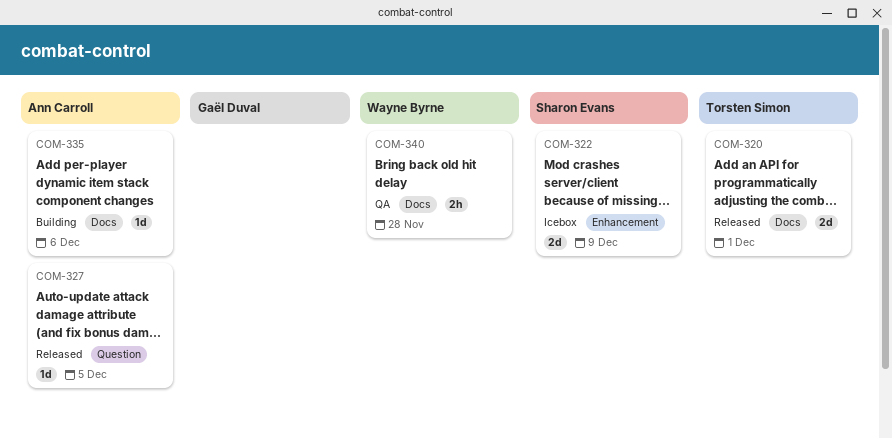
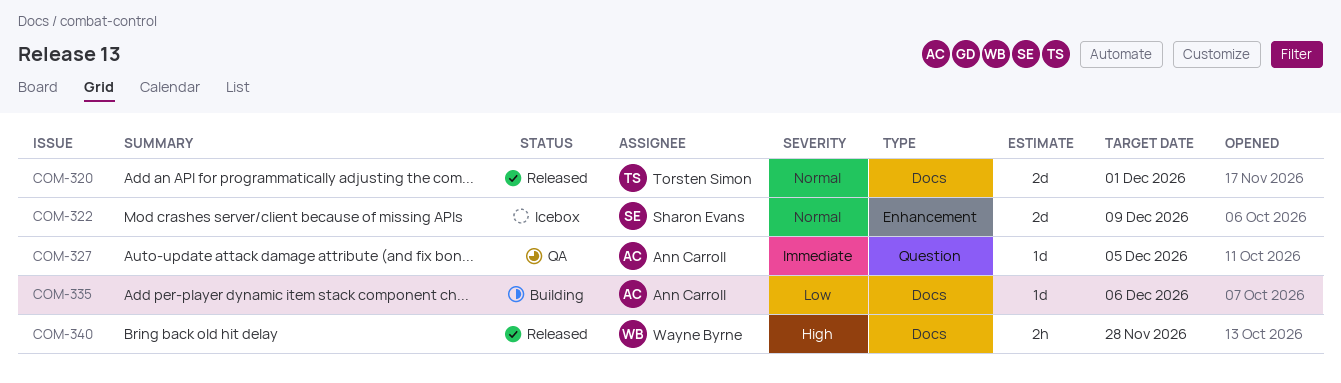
COM-327, status: Released -> QA
COM-340, status: QA -> Released

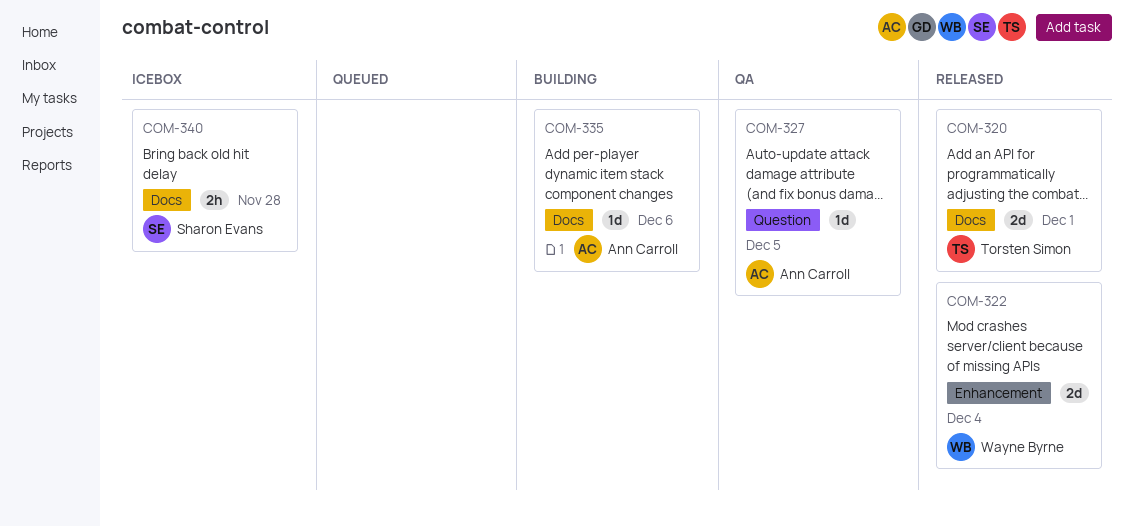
COM-322, status: Icebox -> Released
COM-322, owner: Sharon Evans -> Wayne Byrne
COM-322, due: Dec 9 -> Dec 4
COM-340, status: Released -> Icebox
COM-340, owner: Wayne Byrne -> Sharon Evans

